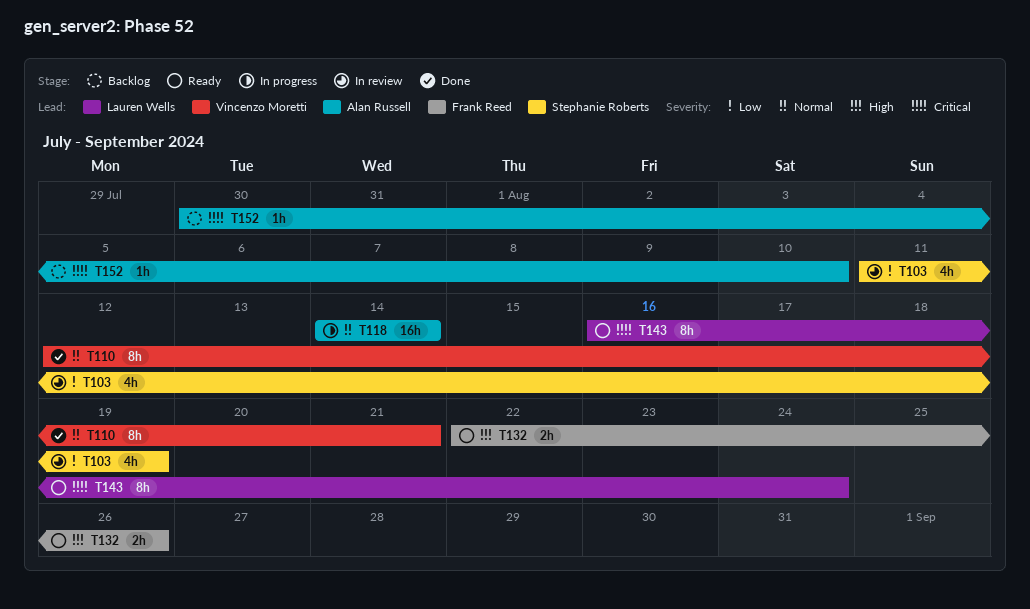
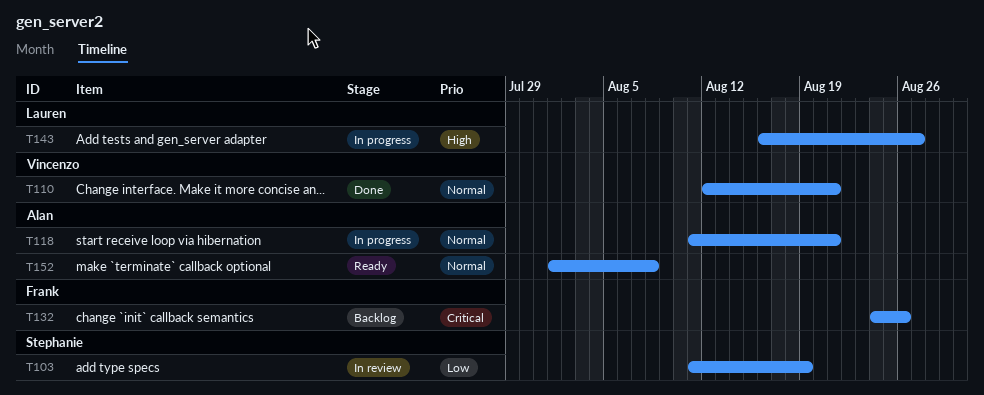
T118, start: Aug 14 -> Aug 11
T118, due: Aug 14 -> Aug 21
T132, status: Ready -> Backlog
T132, priority: High -> Critical
T132, start: Aug 22 -> Aug 24
T143, status: Ready -> In progress
T143, priority: Critical -> High
T143, due: Aug 24 -> Aug 27
T152, status: Backlog -> Ready
T152, priority: Critical -> Normal
T152, start: Jul 30 -> Aug 1
T152, due: Aug 10 -> Aug 8

